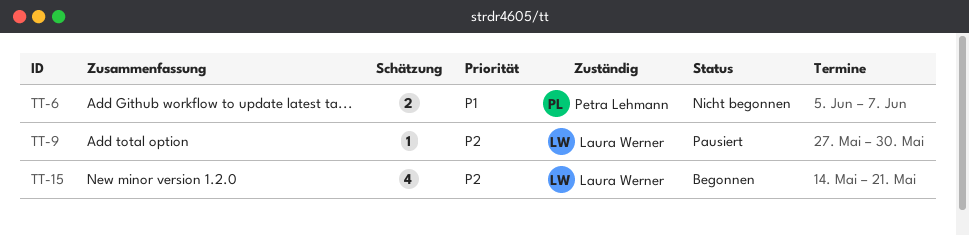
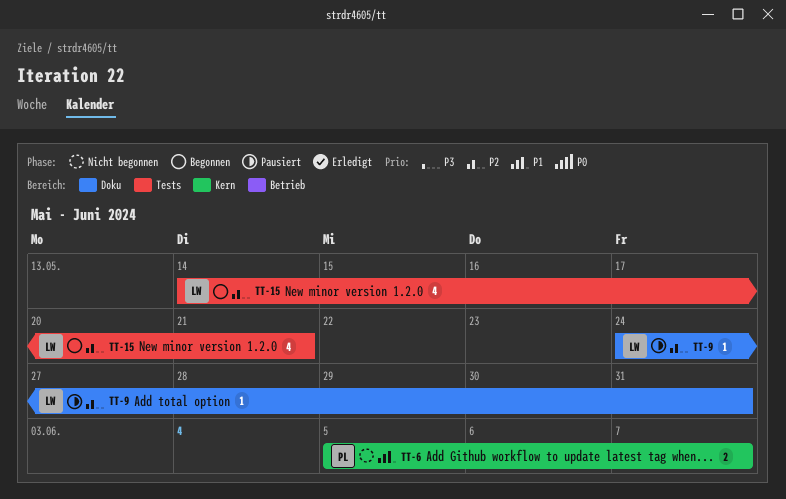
TT-9, start: May 27 -> May 24
TT-9, due: May 30 -> May 31

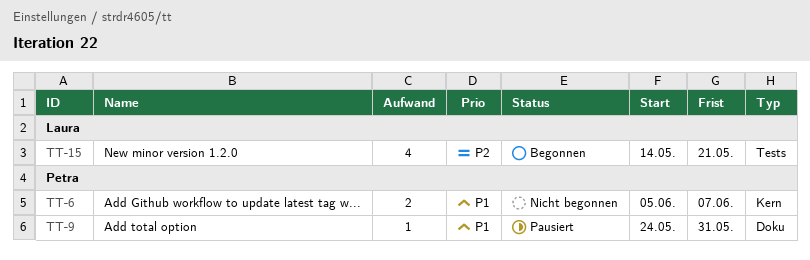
TT-9, owner: Laura -> Petra
TT-9, priority: P2 -> P1

